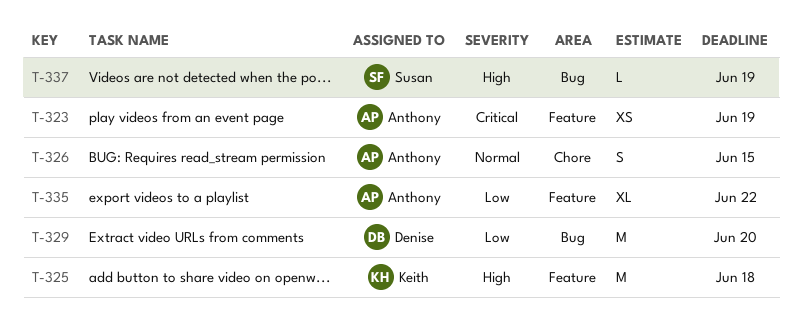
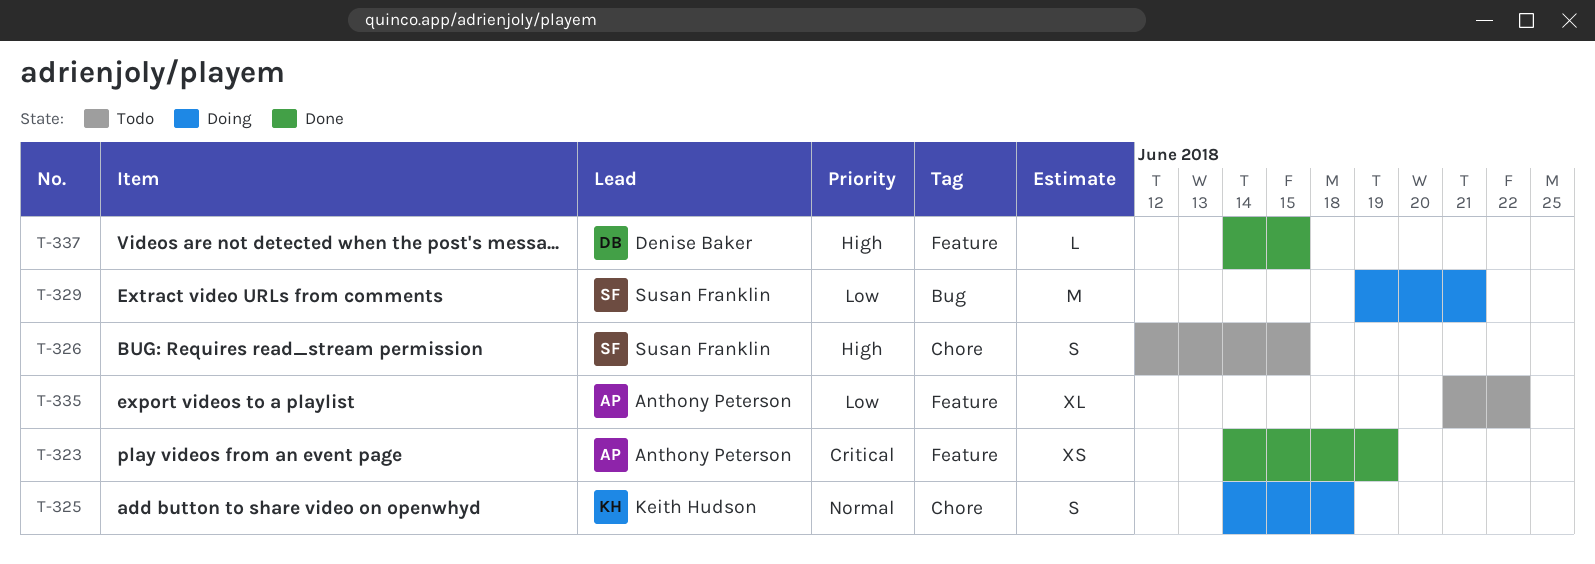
T-325, priority: High -> Normal
T-325, label: Feature -> Chore
T-325, estimate: M -> S
T-326, owner: Anthony Peterson -> Susan Franklin
T-326, priority: Normal -> High
T-329, owner: Denise Baker -> Susan Franklin
T-329, due: Jun 20 -> Jun 21
T-337, owner: Susan Franklin -> Denise Baker
T-337, label: Bug -> Feature
T-337, due: Jun 19 -> Jun 15

